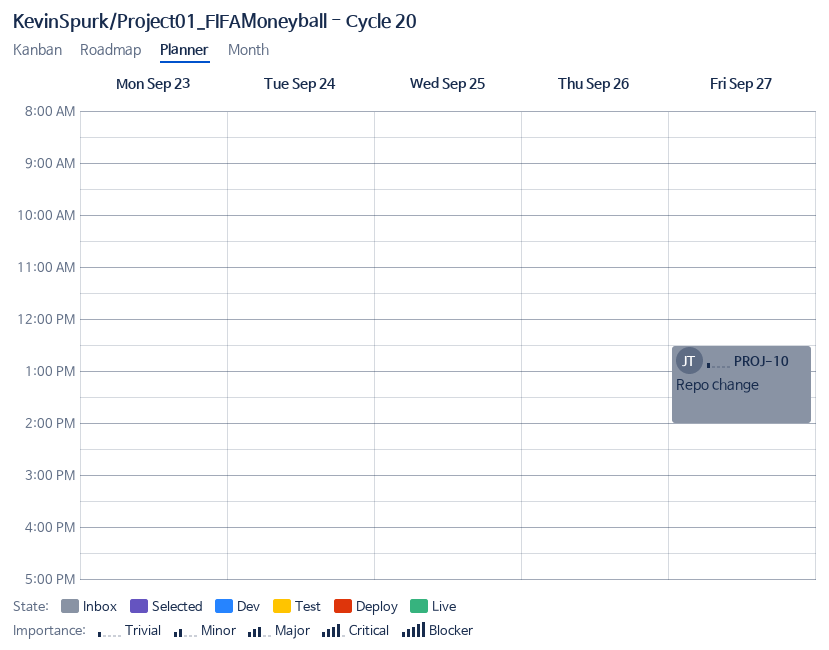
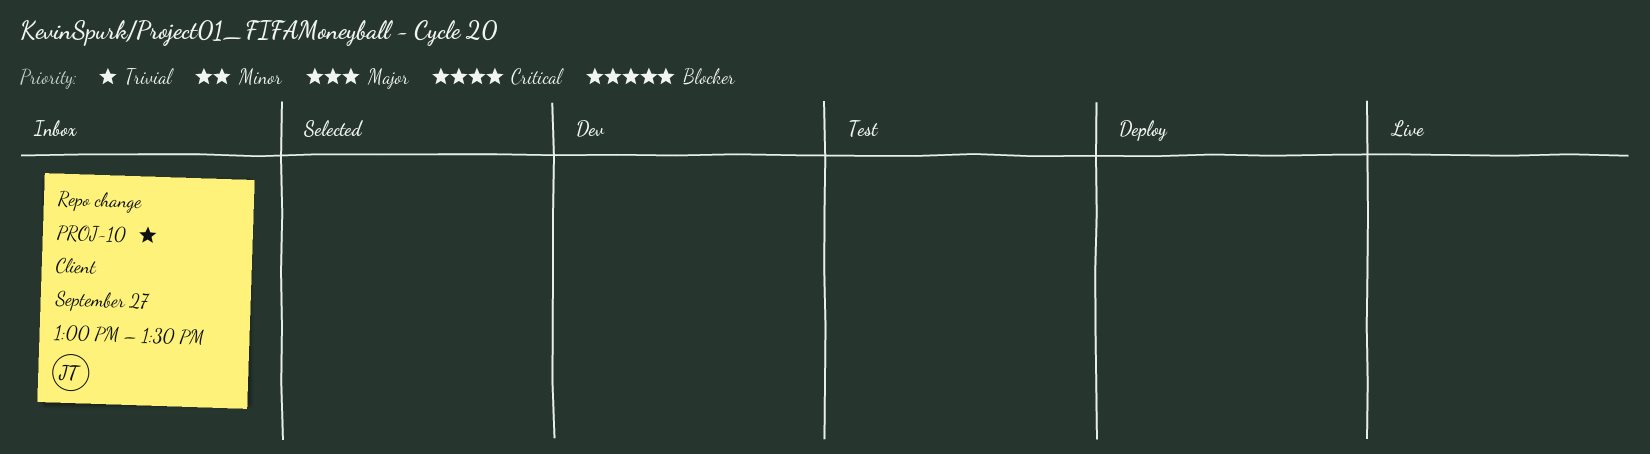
PROJ-10, begins: 12:30 -> 13:00
PROJ-10, ends: 14:00 -> 13:30

